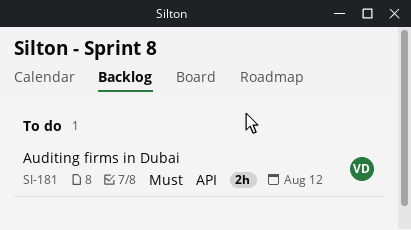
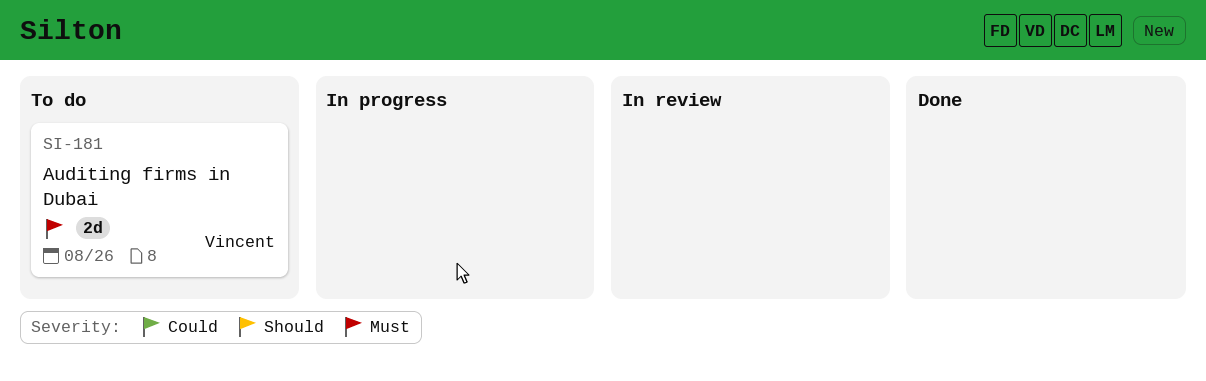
SI-181, estimate: 2h -> 2d
SI-181, due: Aug 12 -> Aug 26

